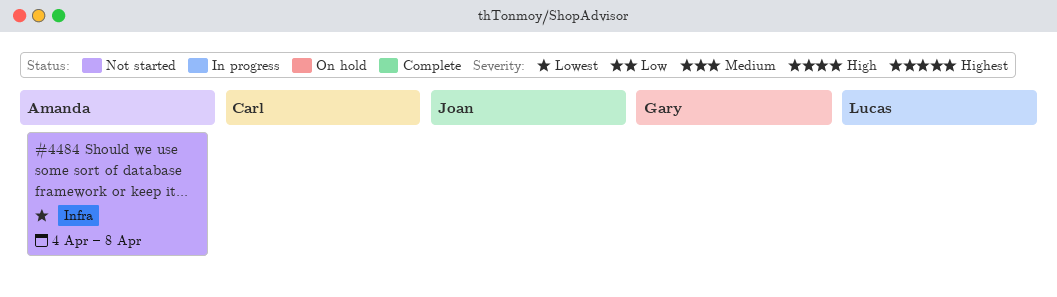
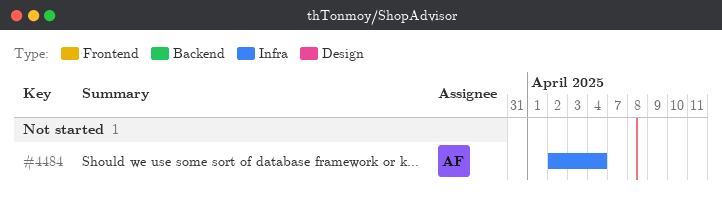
#4484, start: Apr 4 -> Apr 2
#4484, due: Apr 8 -> Apr 4

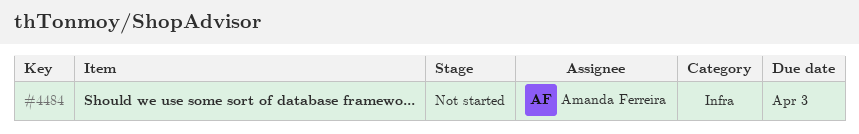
#4484, due: Apr 4 -> Apr 3

